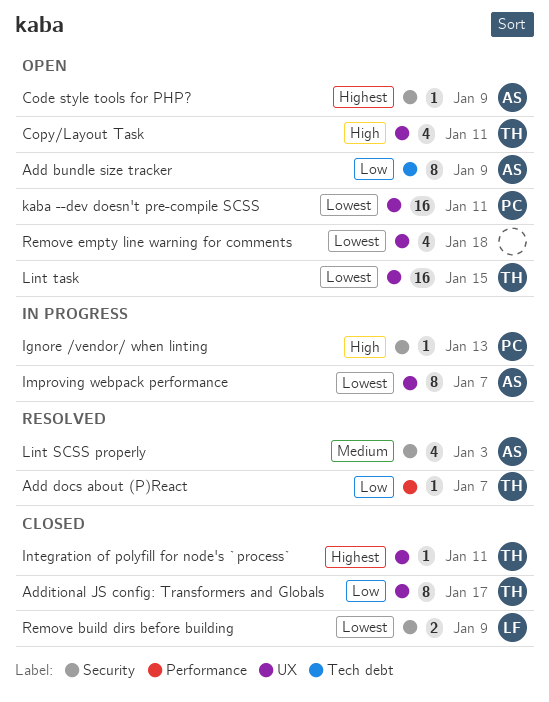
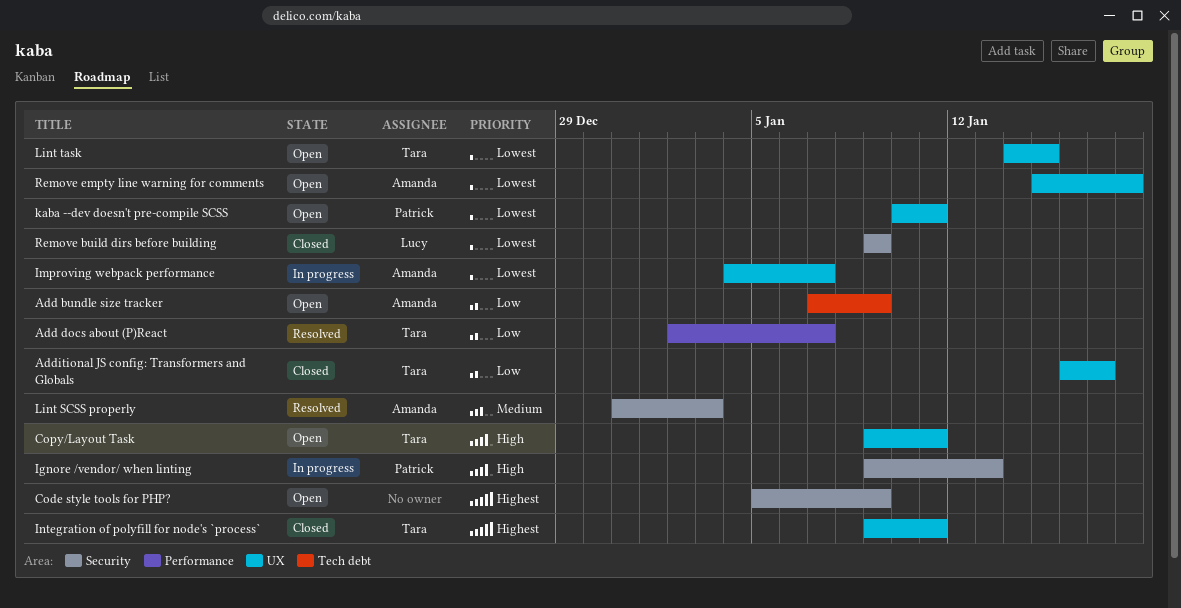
Code style tools for PHP?, owner: Amanda -> none
Remove empty line warning for comments, owner: none -> Amanda

